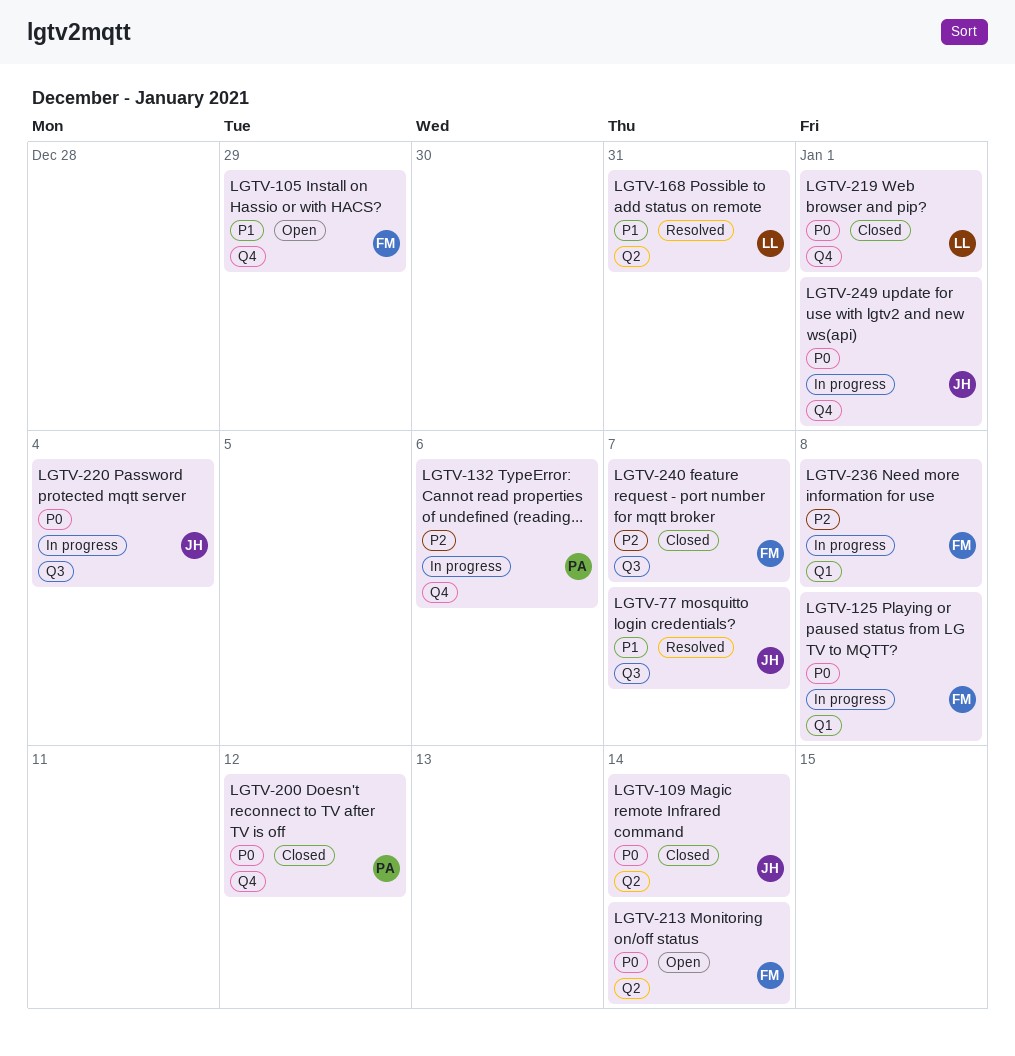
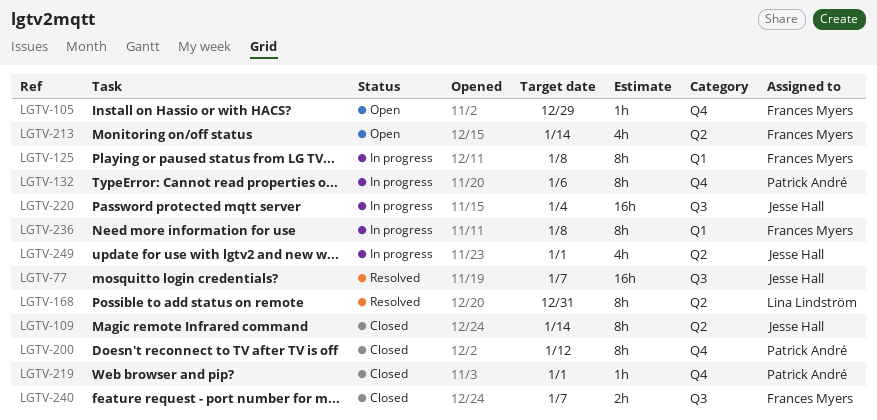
LGTV-219, owner: Lina Lindström -> Patrick André
LGTV-249, label: Q4 -> Q2

